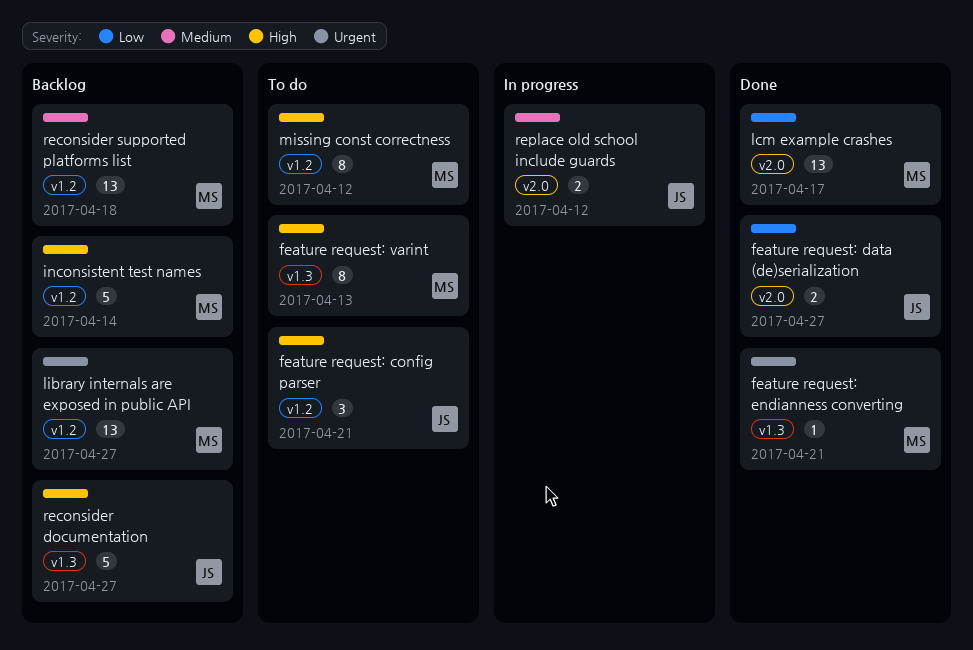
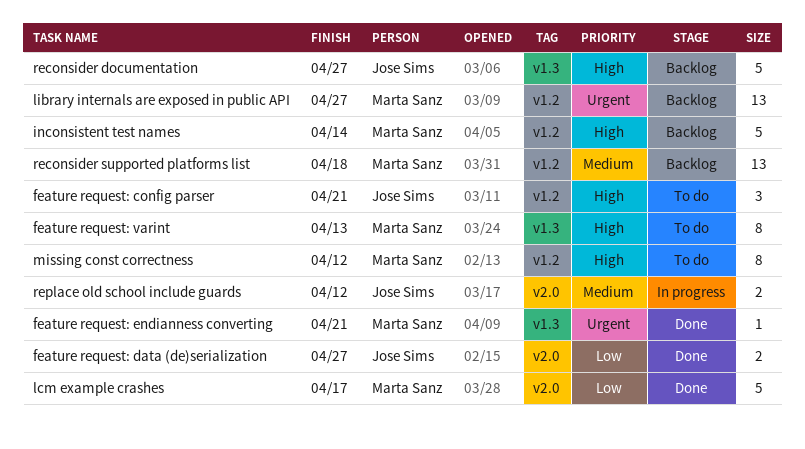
lcm example crashes, estimate: 13 -> 5

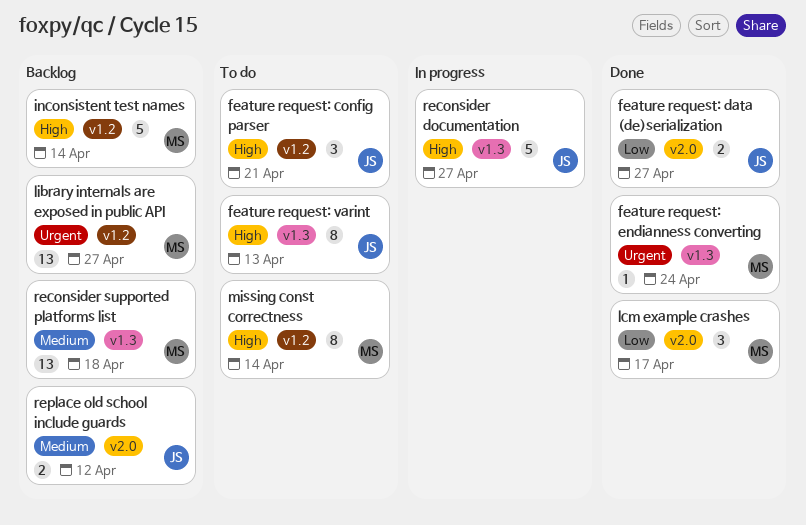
feature request: endianness converting, due: Apr 21 -> Apr 24
feature request: varint, owner: Marta Sanz -> Jose Sims
lcm example crashes, estimate: 5 -> 3
missing const correctness, due: Apr 12 -> Apr 14
reconsider documentation, status: Backlog -> In progress
reconsider supported platforms list, label: v1.2 -> v1.3
replace old school include guards, status: In progress -> Backlog

